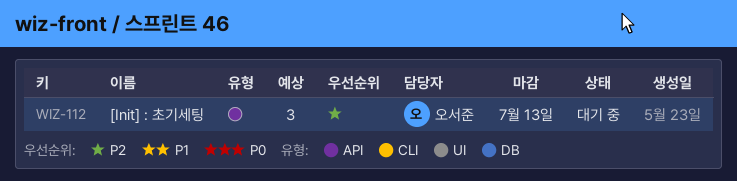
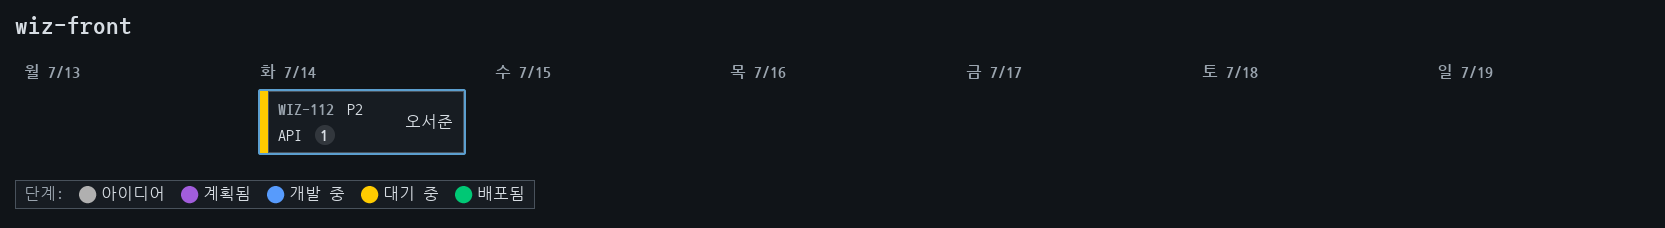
WIZ-112, estimate: 3 -> 1
WIZ-112, due: Jul 13 -> Jul 14

